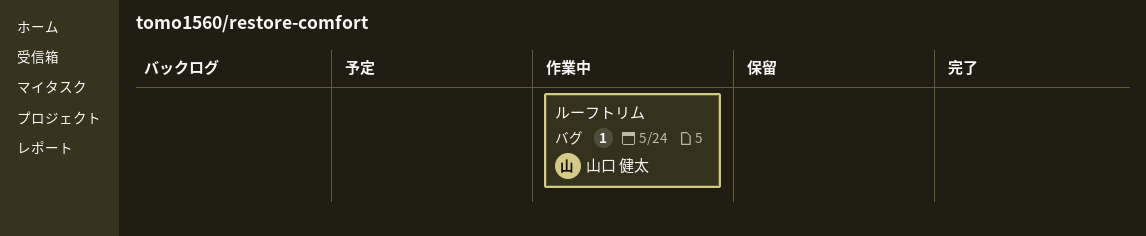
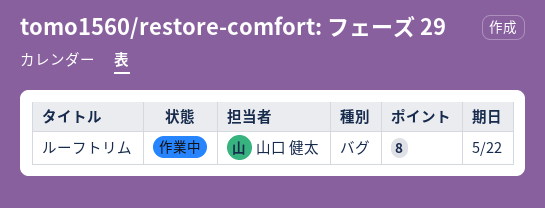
ルーフトリム, estimate: 1 -> 8
ルーフトリム, due: May 24 -> May 22

